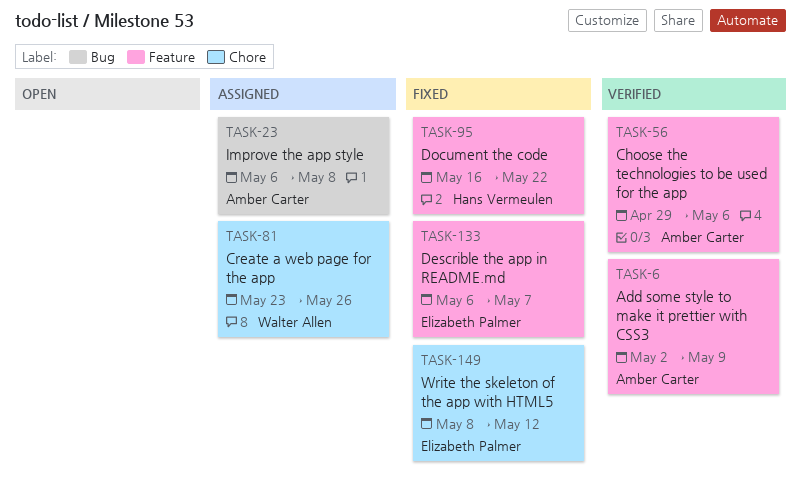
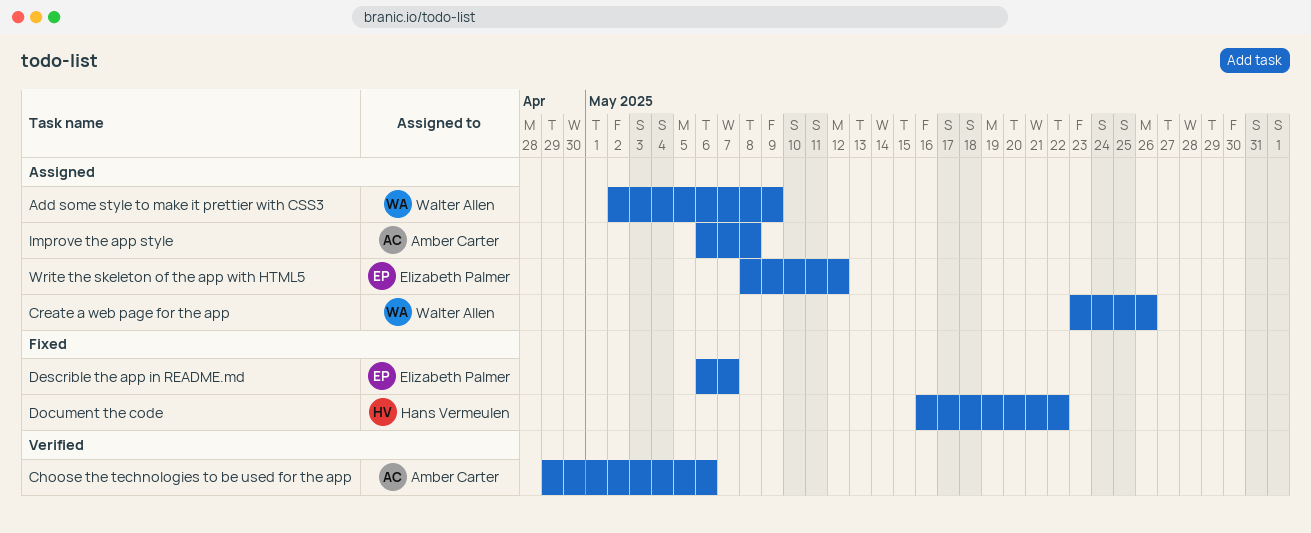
Add some style to make it prettier with CSS3, status: Verified -> Assigned
Add some style to make it prettier with CSS3, owner: Amber Carter -> Walter Allen
Write the skeleton of the app with HTML5, status: Fixed -> Assigned

